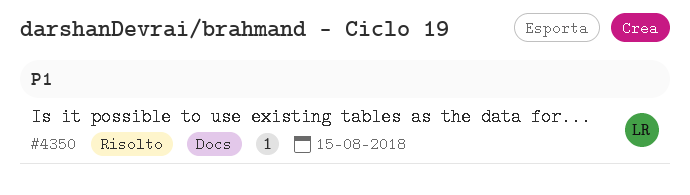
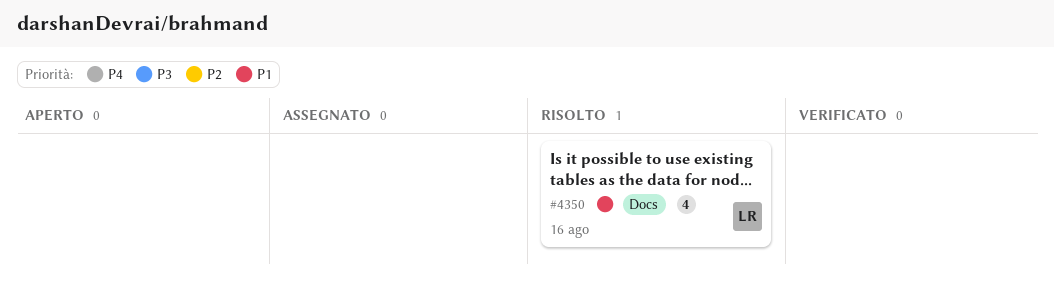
#4350, estimate: 1 -> 4
#4350, due: Aug 15 -> Aug 16

